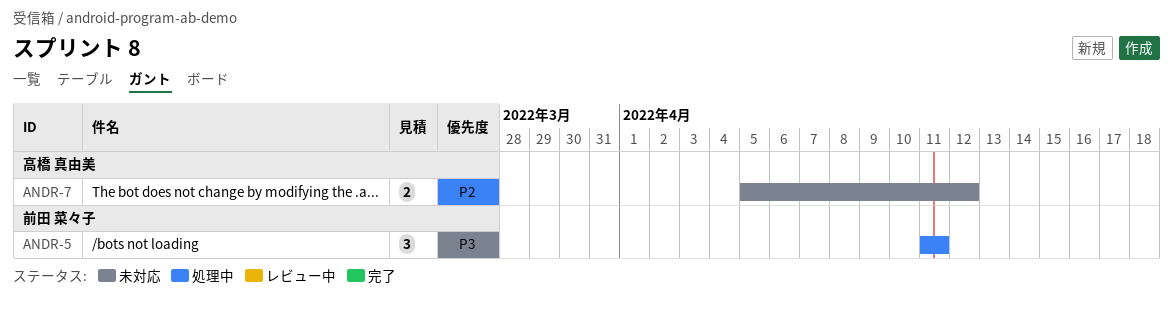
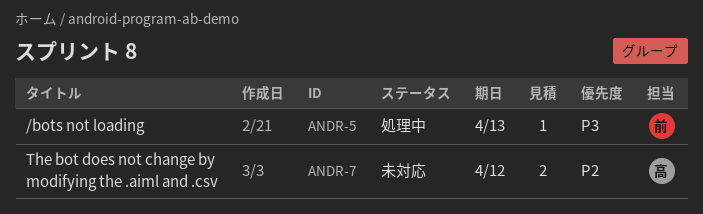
ANDR-5, estimate: 3 -> 1
ANDR-5, due: Apr 11 -> Apr 13

